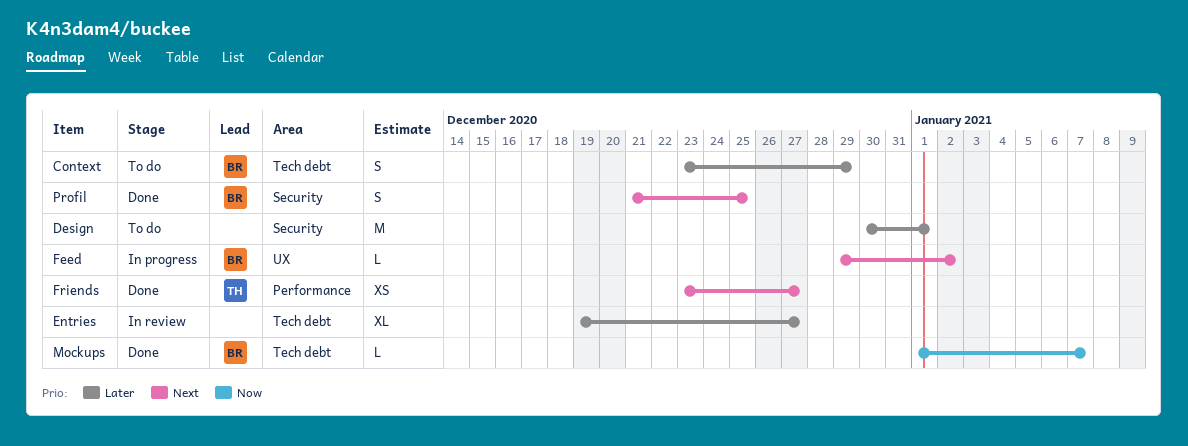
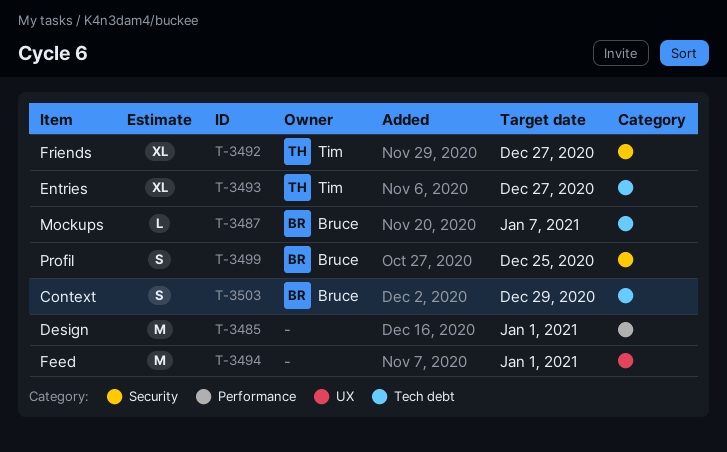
Design, label: Security -> Performance
Entries, owner: none -> Tim
Feed, owner: Bruce -> none
Feed, estimate: L -> M
Feed, due: Jan 2 -> Jan 1
Friends, label: Performance -> Security
Friends, estimate: XS -> XL

